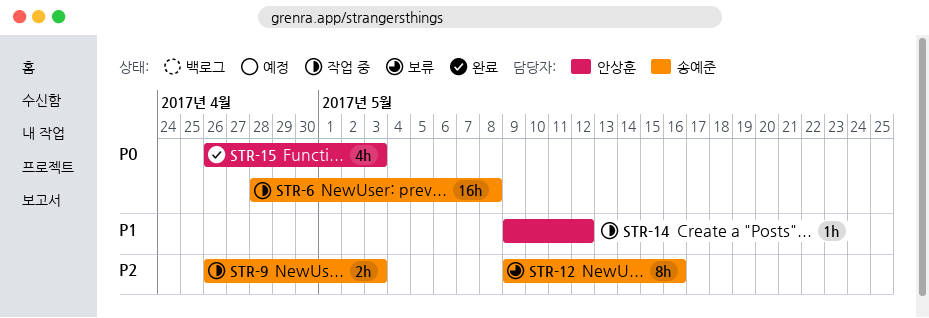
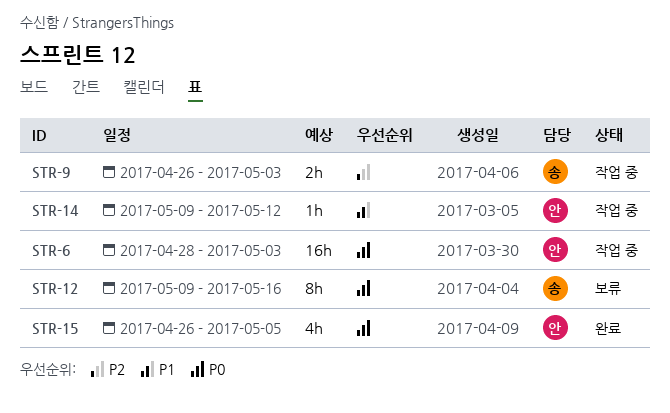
STR-6, owner: 송예준 -> 안상훈
STR-6, due: May 8 -> May 3
STR-12, priority: P2 -> P0
STR-15, due: May 3 -> May 5

